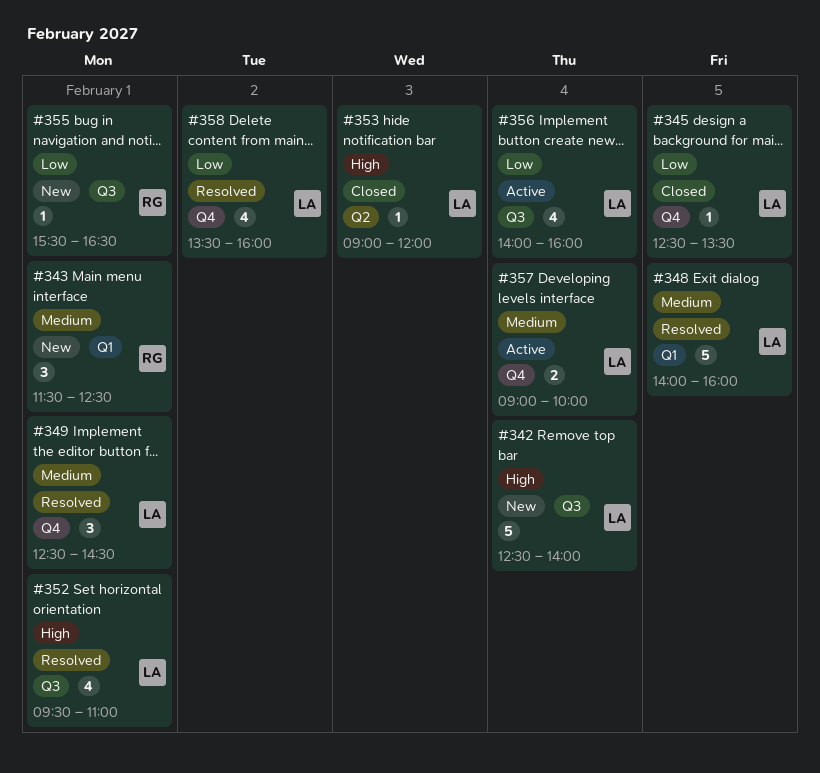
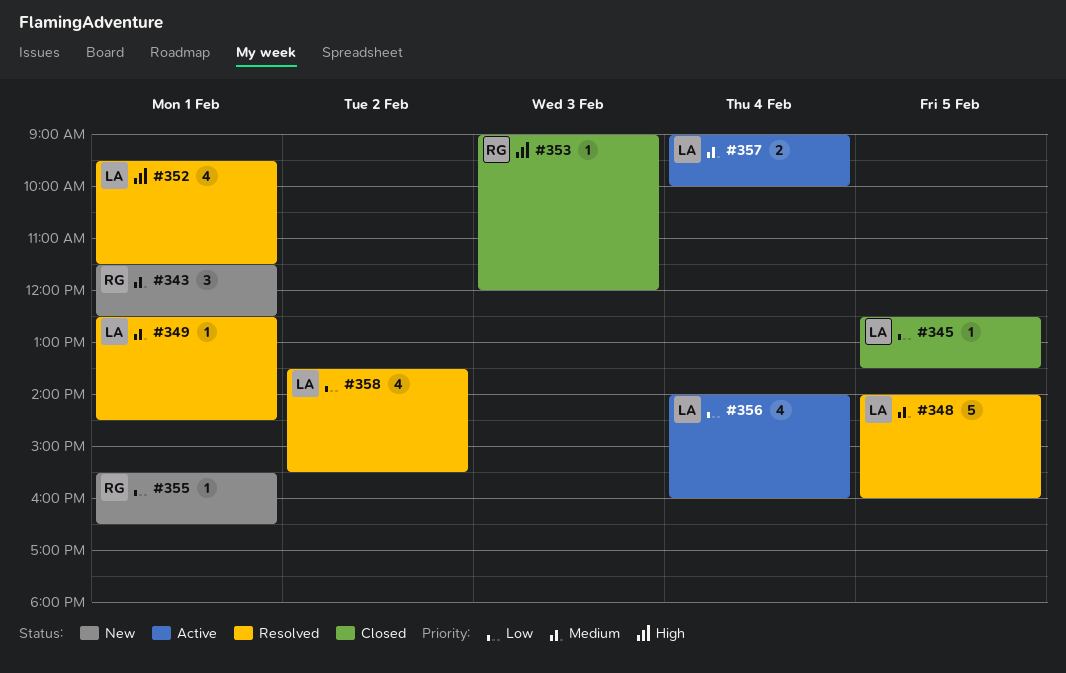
#342: present -> none
#349, estimate: 3 -> 1
#352, ends: 11:00 -> 11:30
#353, owner: LA -> RG
#358, ends: 16:00 -> 15:30

